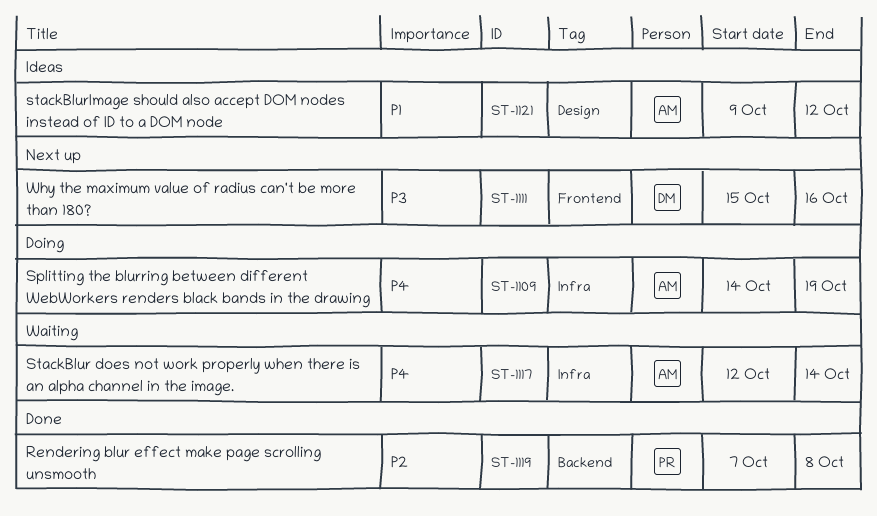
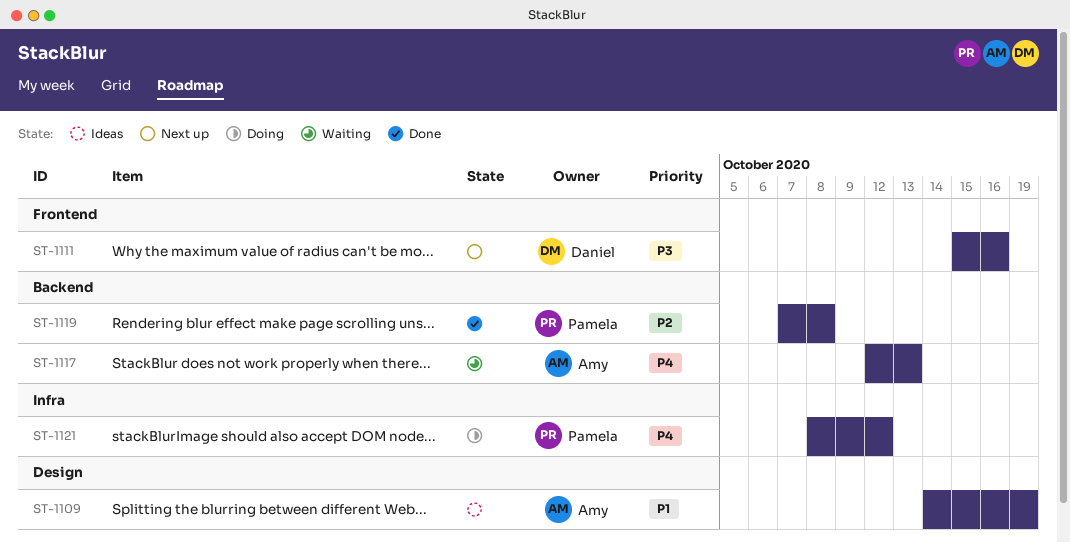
ST-1109, status: Doing -> Ideas
ST-1109, priority: P4 -> P1
ST-1109, label: Infra -> Design
ST-1117, label: Infra -> Backend
ST-1117, due: Oct 14 -> Oct 13
ST-1121, status: Ideas -> Doing
ST-1121, owner: Amy -> Pamela
ST-1121, priority: P1 -> P4
ST-1121, label: Design -> Infra
ST-1121, start: Oct 9 -> Oct 8

